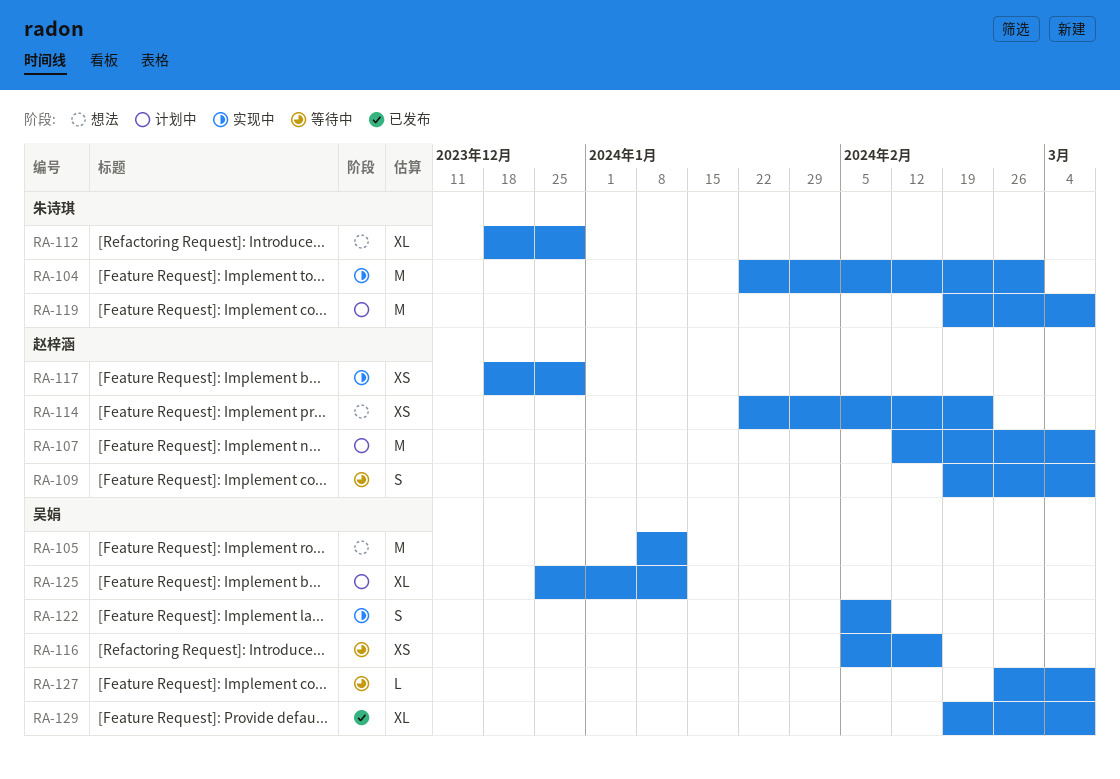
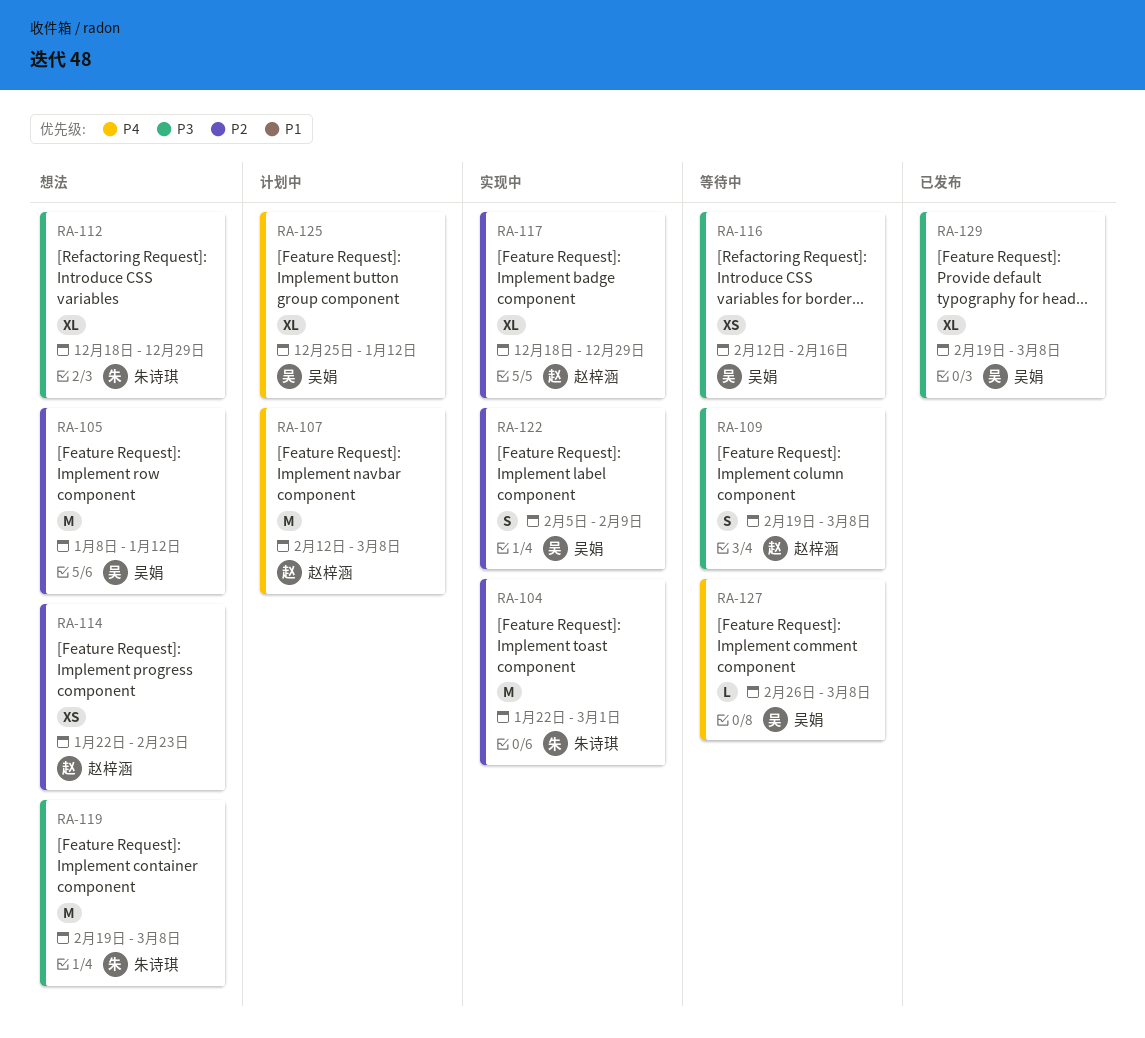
RA-116, start: Feb 5 -> Feb 12
RA-117, estimate: XS -> XL
RA-119, status: 计划中 -> 想法

